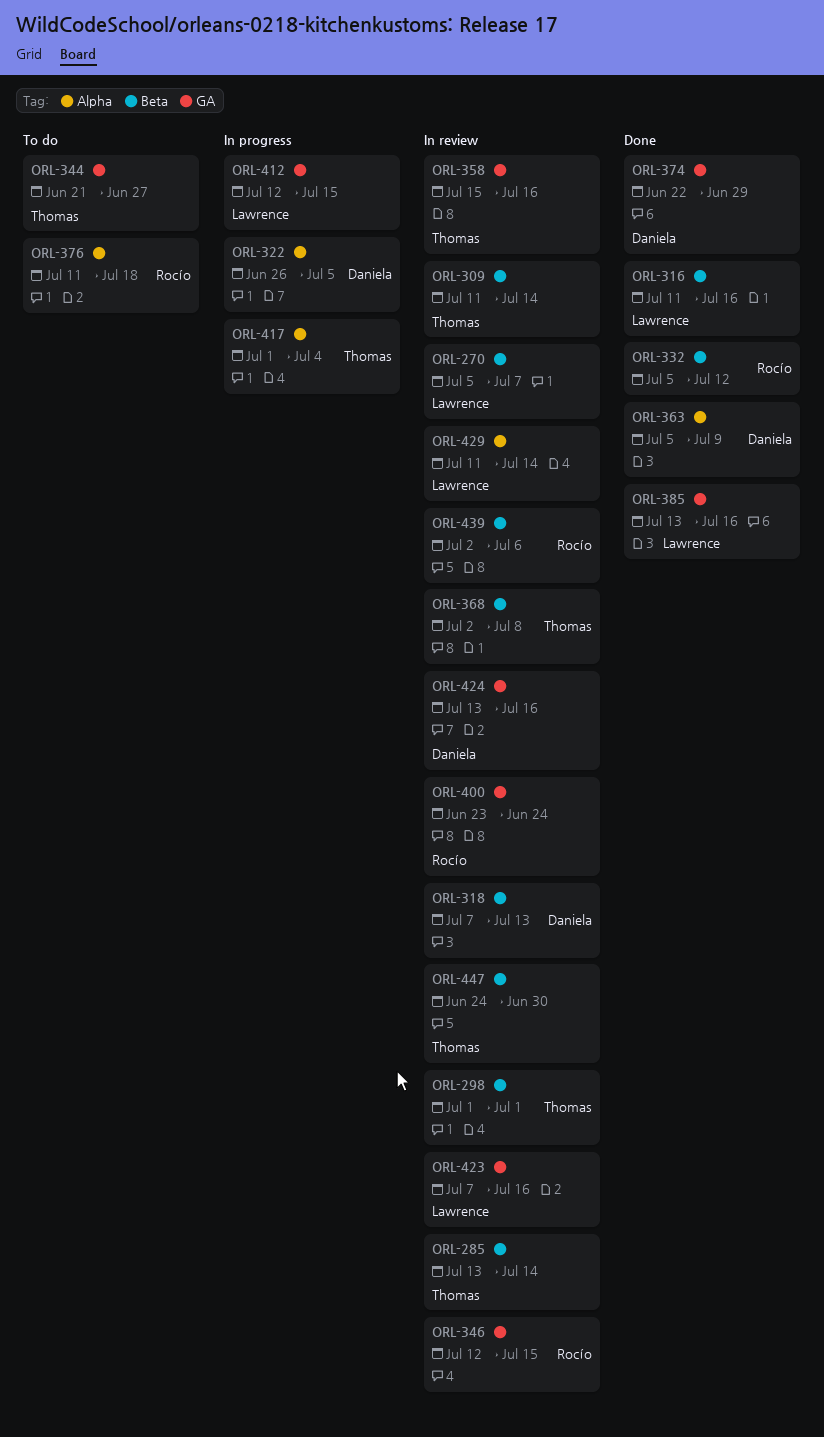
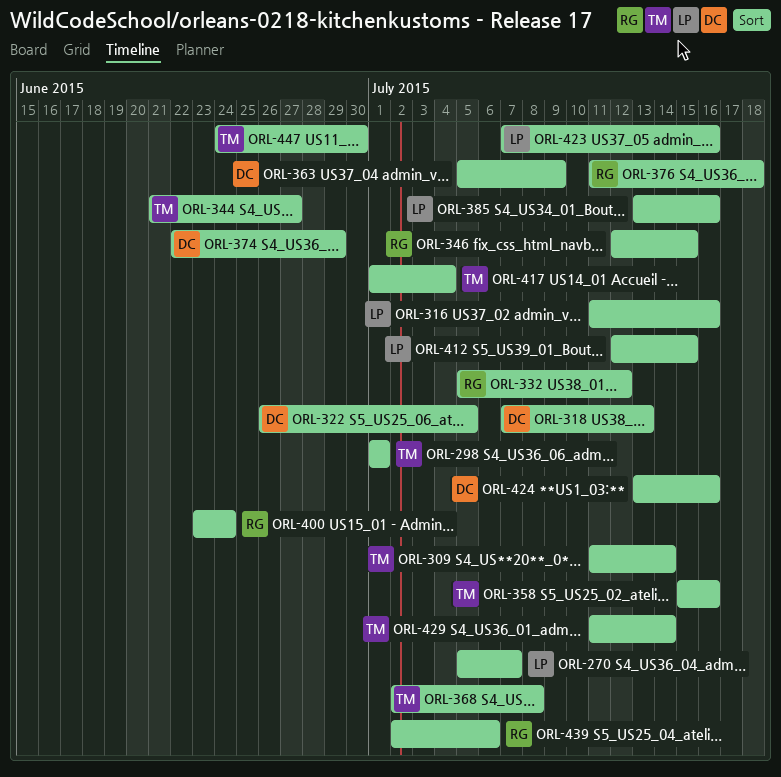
ORL-285: present -> none
ORL-429, owner: Lawrence -> Thomas

